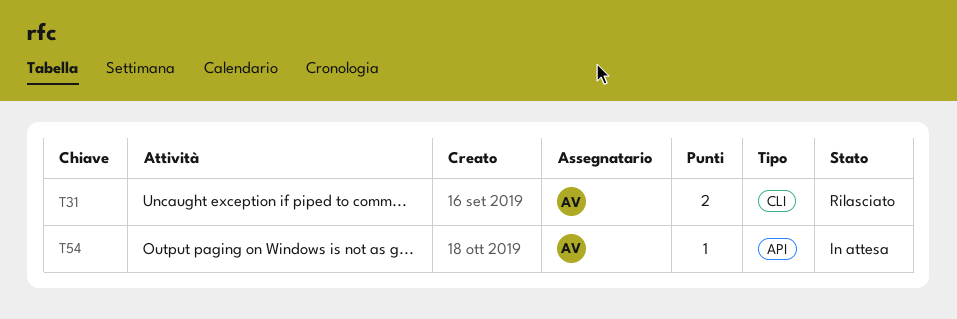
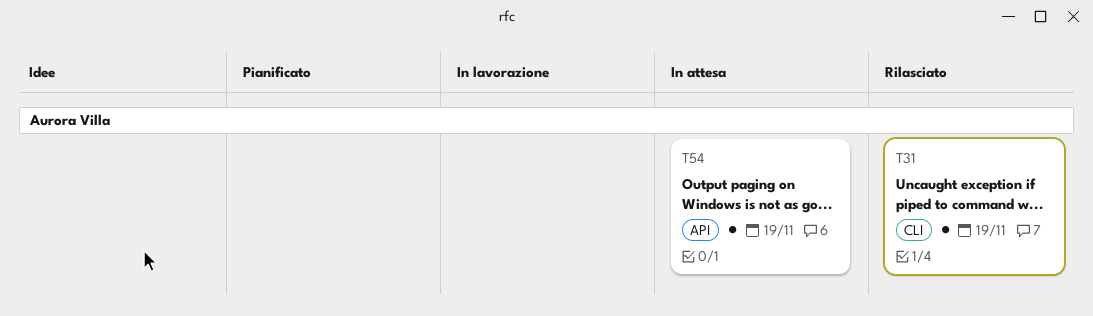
T31, estimate: 2 -> 1

